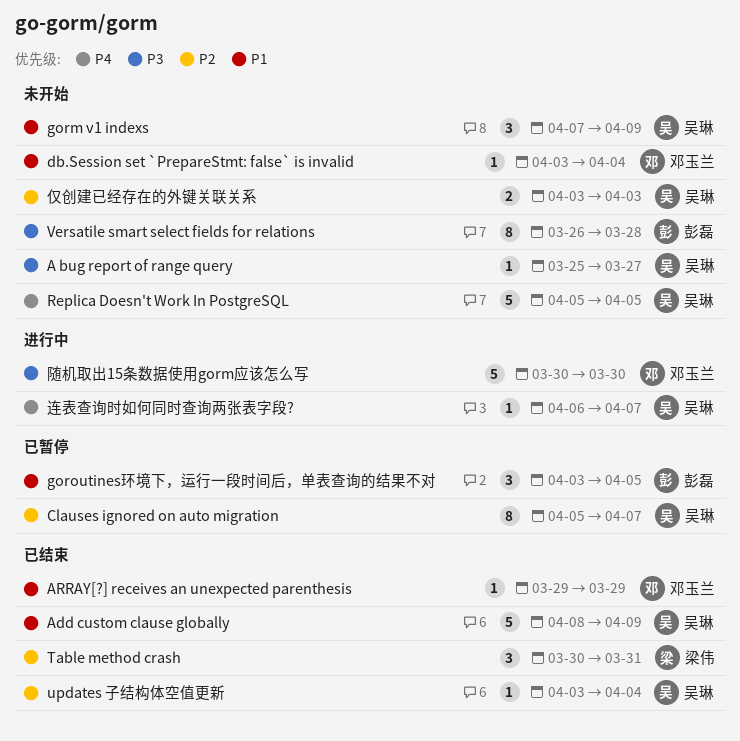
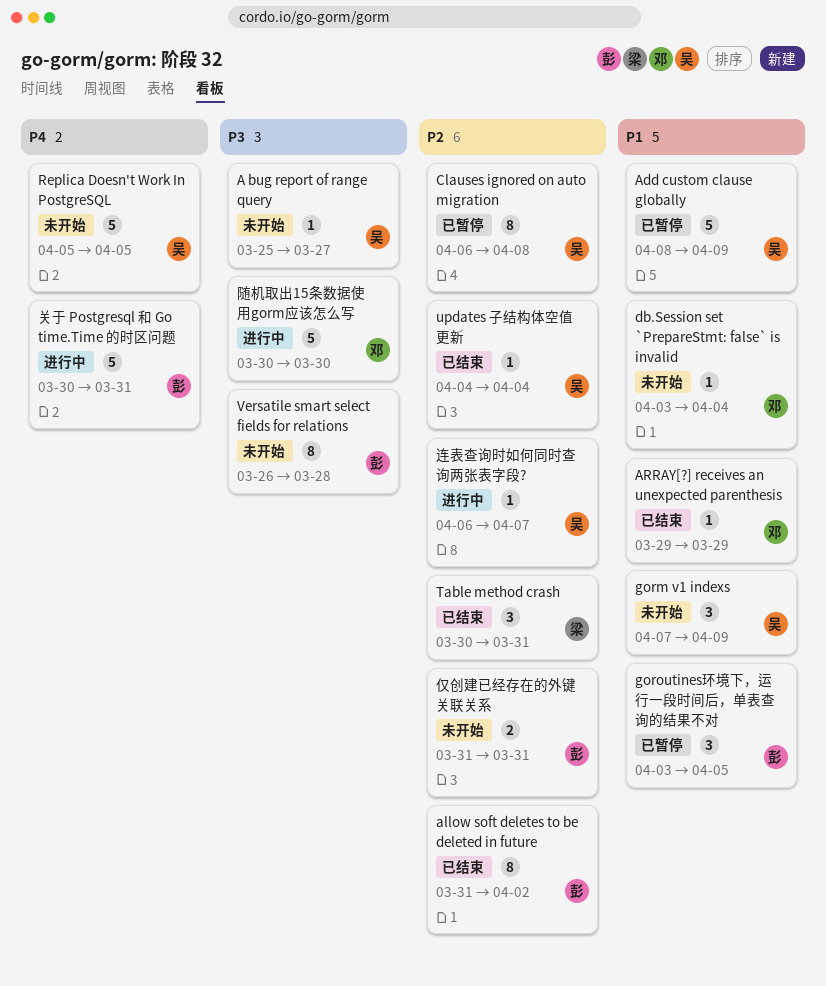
Add custom clause globally, status: 已结束 -> 已暂停
allow soft deletes to be deleted in future: none -> present
Clauses ignored on auto migration, start: Apr 5 -> Apr 6
Clauses ignored on auto migration, due: Apr 7 -> Apr 8
updates 子结构体空值更新, start: Apr 3 -> Apr 4
仅创建已经存在的外键关联关系, owner: 吴琳 -> 彭磊
仅创建已经存在的外键关联关系, start: Apr 3 -> Mar 31
仅创建已经存在的外键关联关系, due: Apr 3 -> Mar 31
关于 Postgresql 和 Go time.Time 的时区问题: none -> present
连表查询时如何同时查询两张表字段?, priority: P4 -> P2

